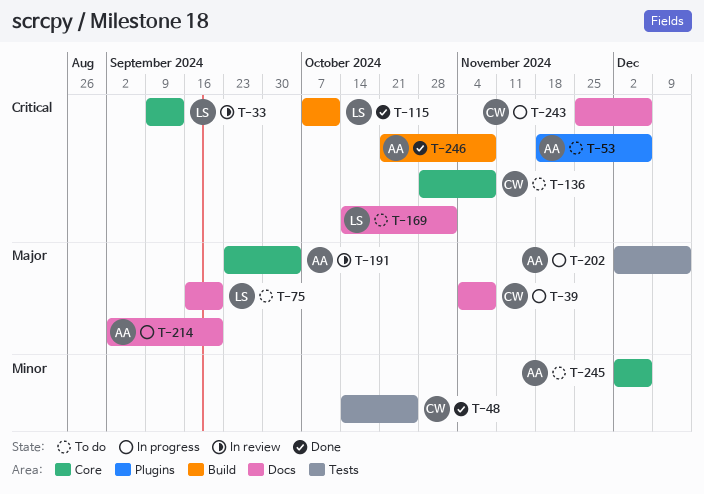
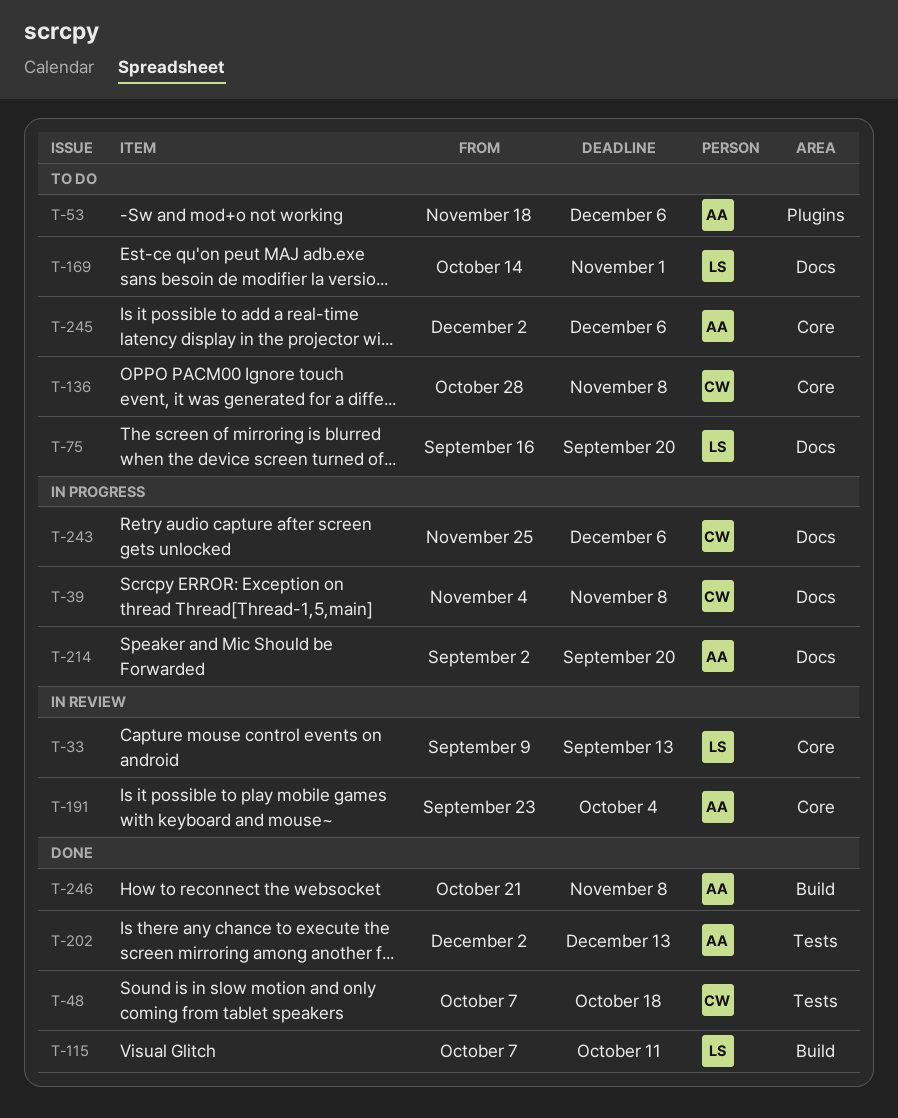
T-48, start: Oct 14 -> Oct 7
T-48, due: Oct 25 -> Oct 18
T-202, status: In progress -> Done

